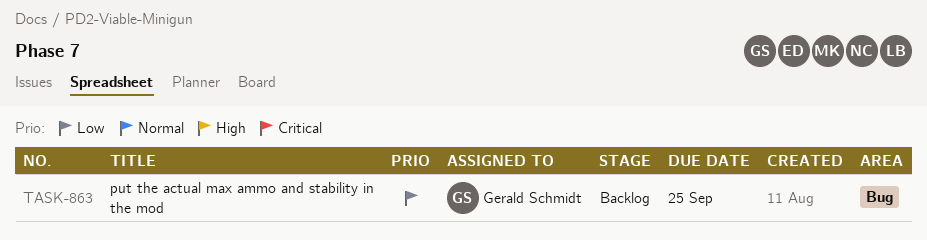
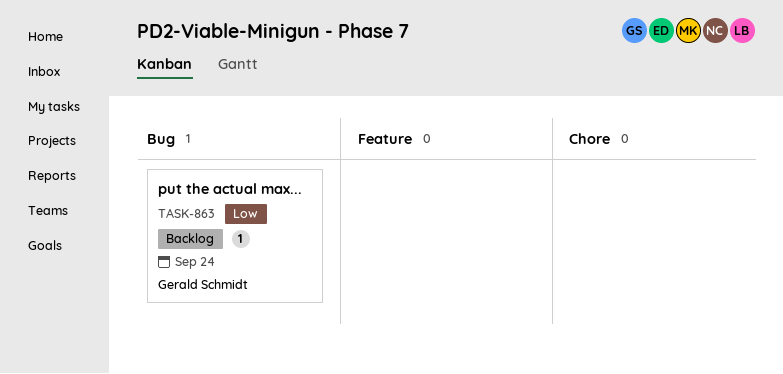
TASK-863, due: Sep 25 -> Sep 24

